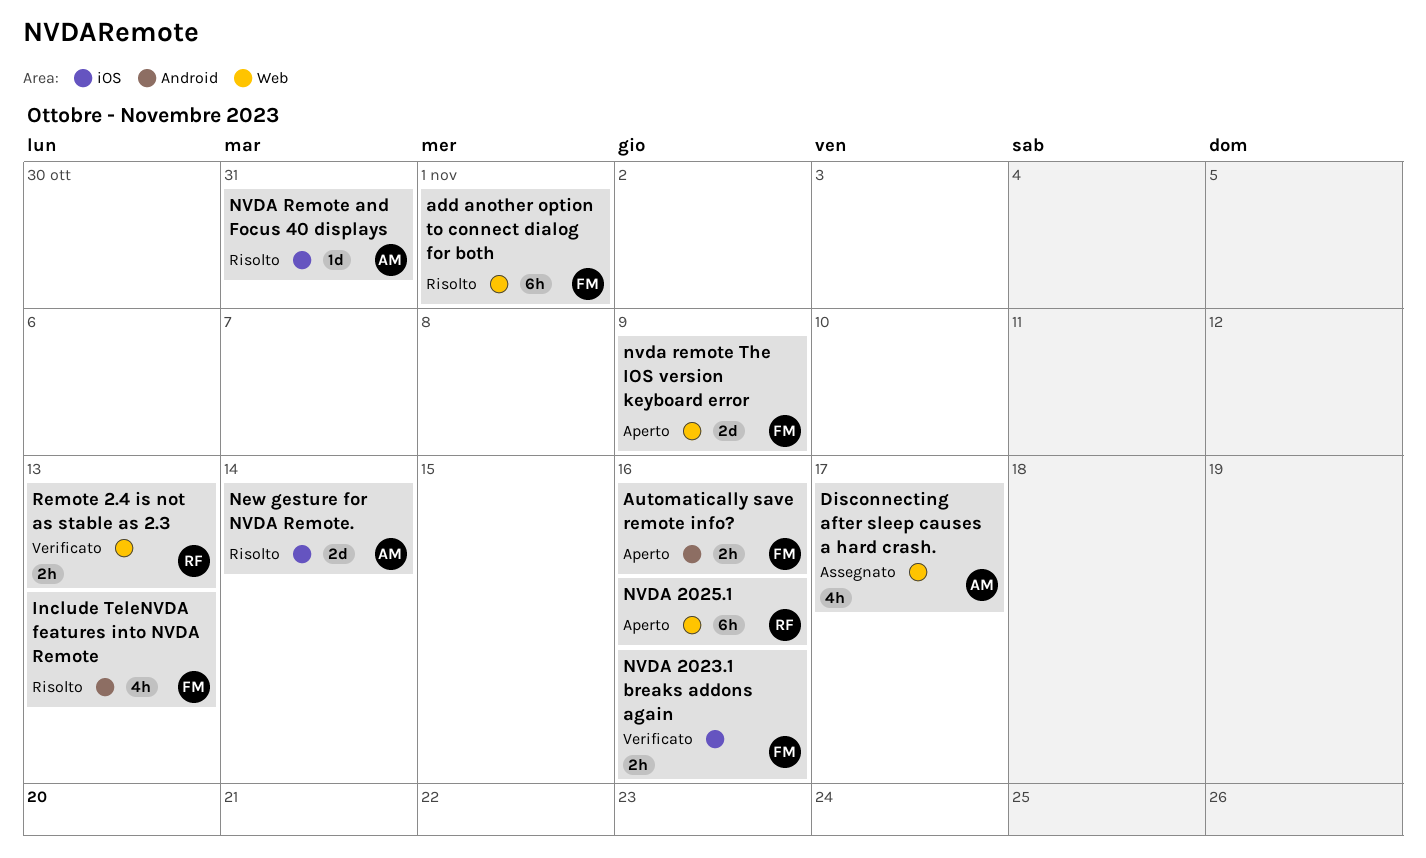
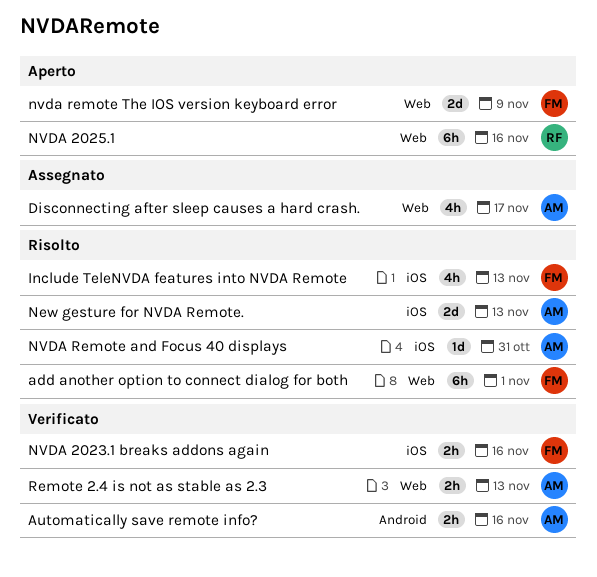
Automatically save remote info?, status: Aperto -> Verificato
Automatically save remote info?, owner: FM -> AM
Include TeleNVDA features into NVDA Remote, label: Android -> iOS
New gesture for NVDA Remote., due: Nov 14 -> Nov 13
Remote 2.4 is not as stable as 2.3, owner: RF -> AM

